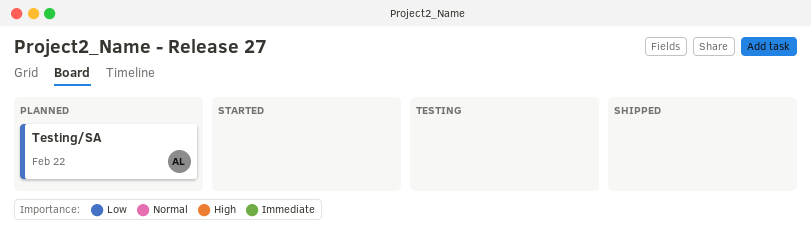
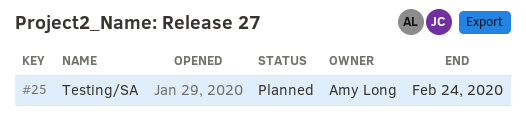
Testing/SA, due: Feb 22 -> Feb 24

